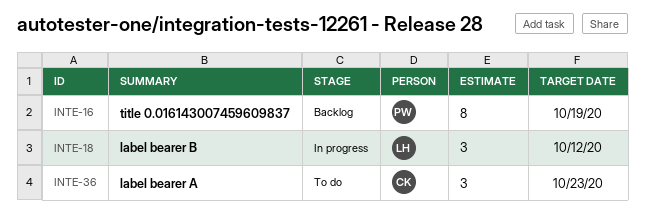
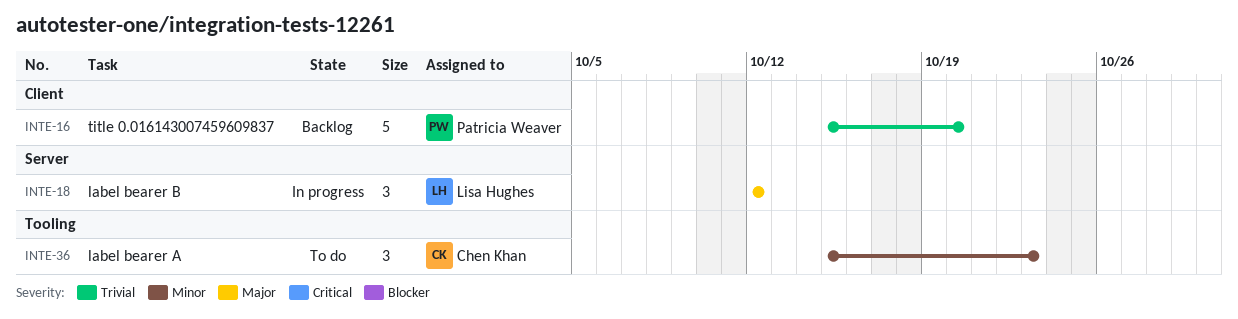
INTE-16, estimate: 8 -> 5
INTE-16, due: Oct 19 -> Oct 20

